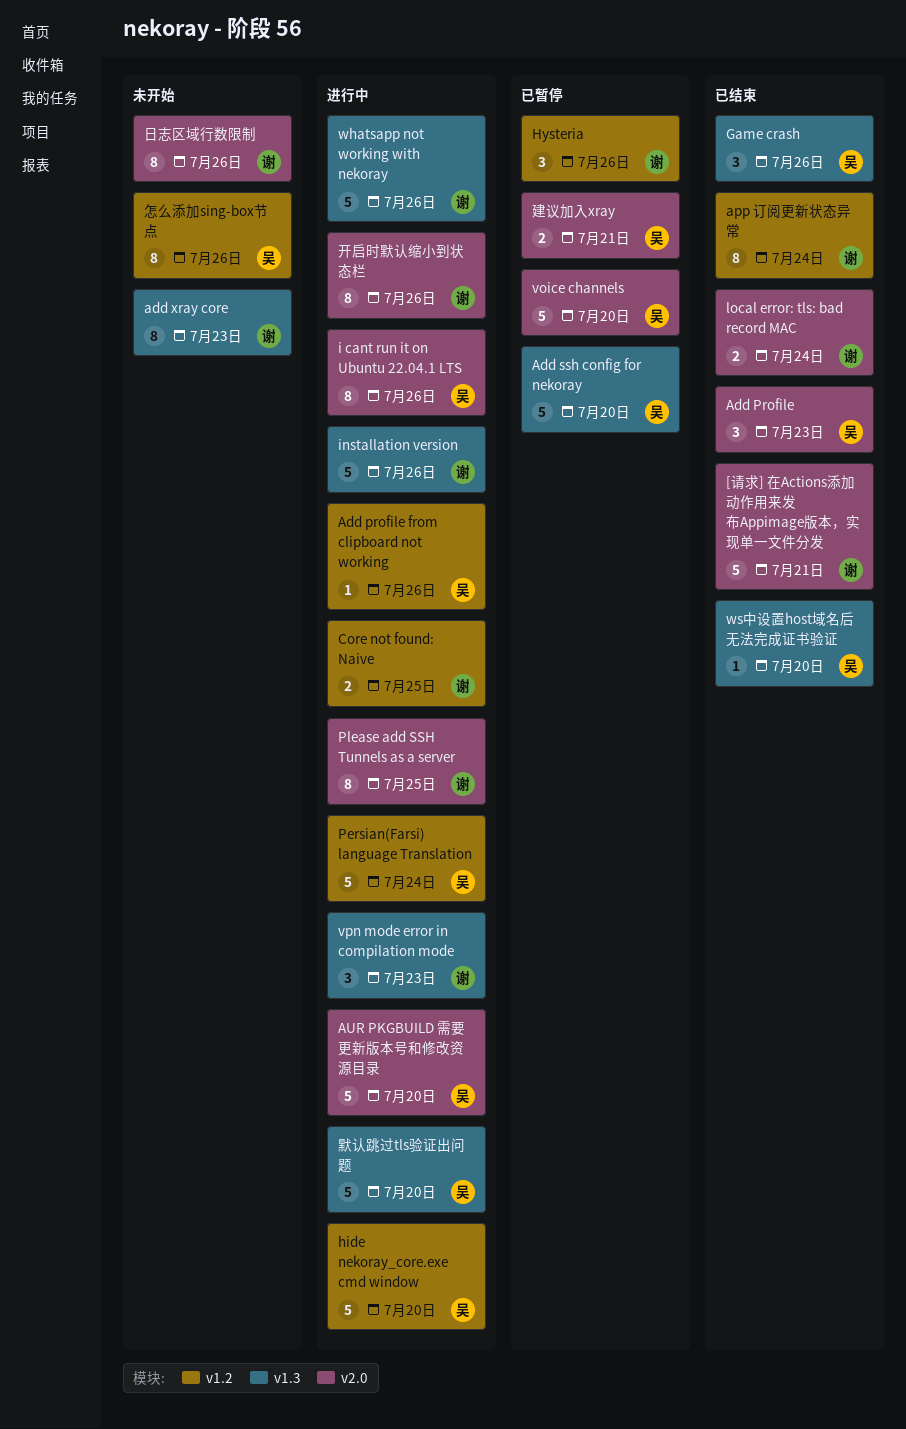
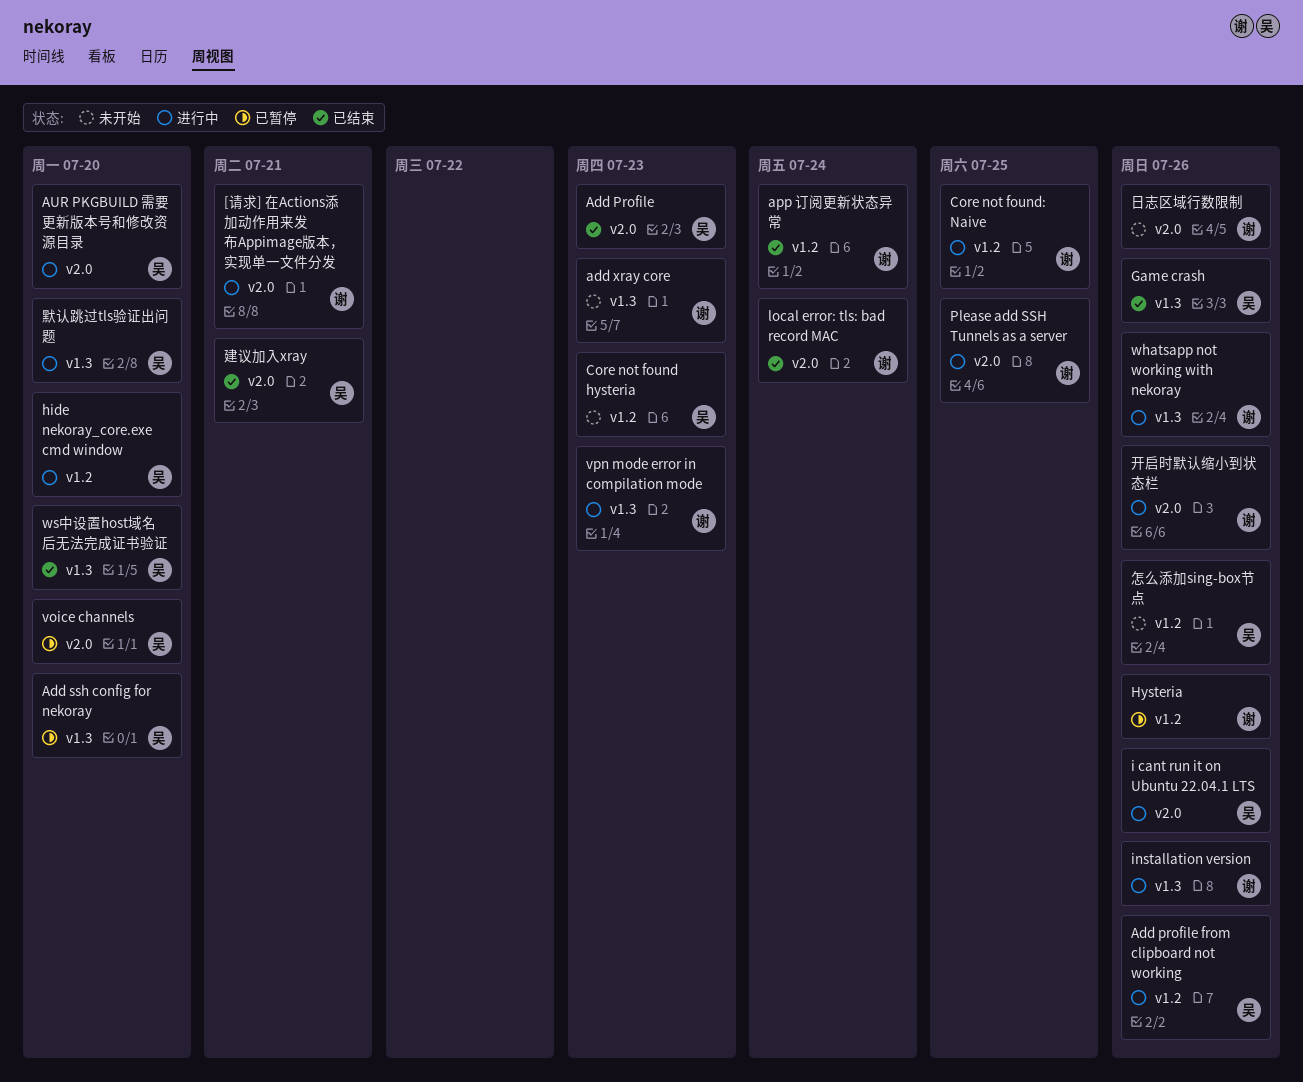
[请求] 在Actions添加动作用来发布Appimage版本，实现单一文件分发, status: 已结束 -> 进行中
Core not found hysteria: none -> present
Persian(Farsi) language Translation: present -> none
建议加入xray, status: 已暂停 -> 已结束

